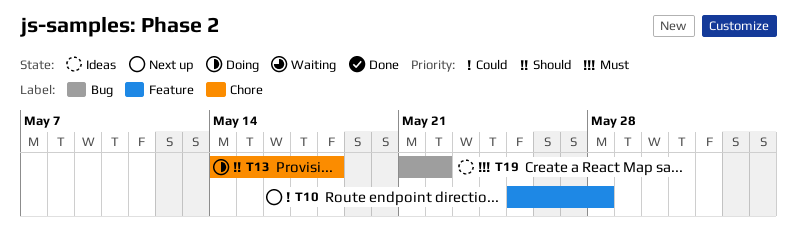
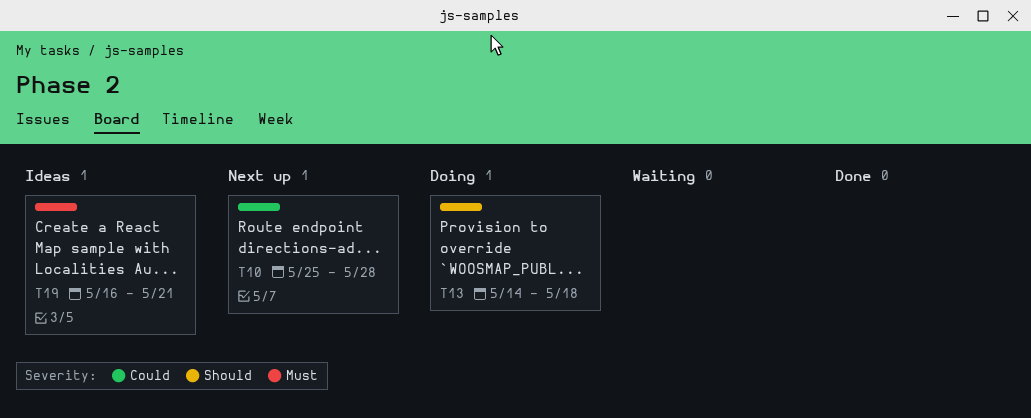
T19, start: May 21 -> May 16
T19, due: May 22 -> May 21

